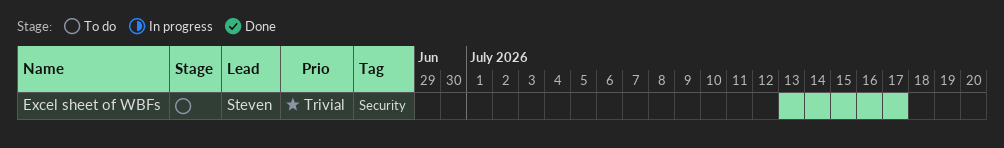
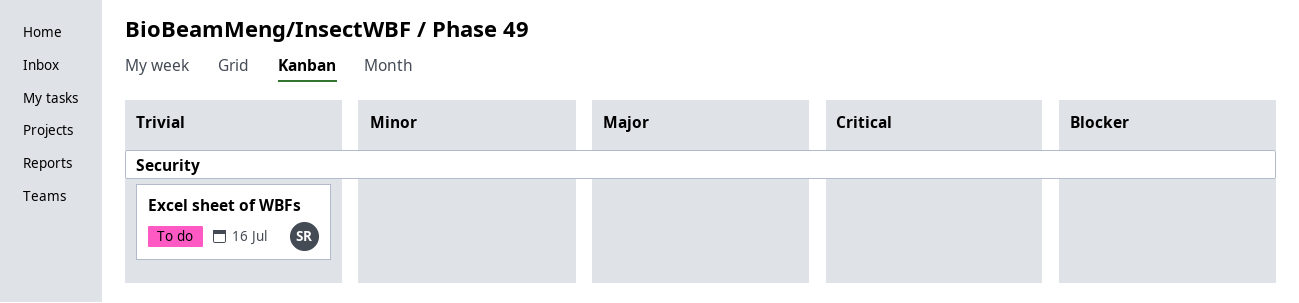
Excel sheet of WBFs, due: Jul 17 -> Jul 16

